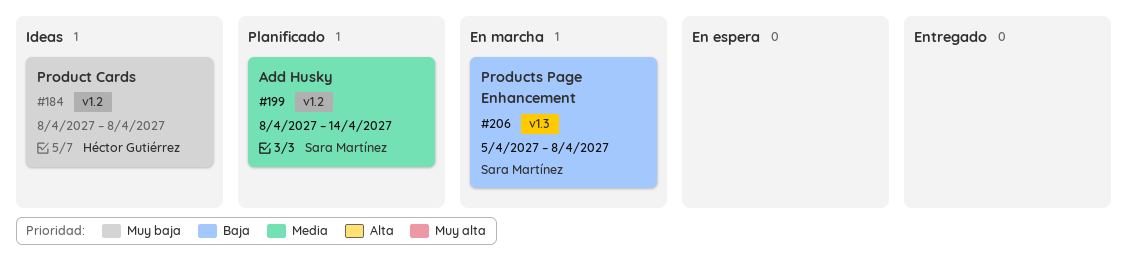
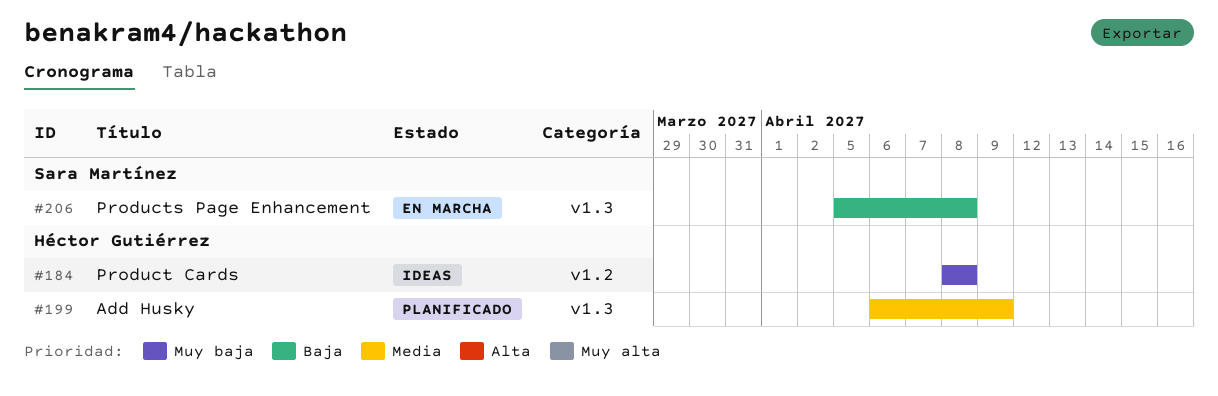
#199, owner: Sara Martínez -> Héctor Gutiérrez
#199, label: v1.2 -> v1.3
#199, start: Apr 8 -> Apr 6
#199, due: Apr 14 -> Apr 9

